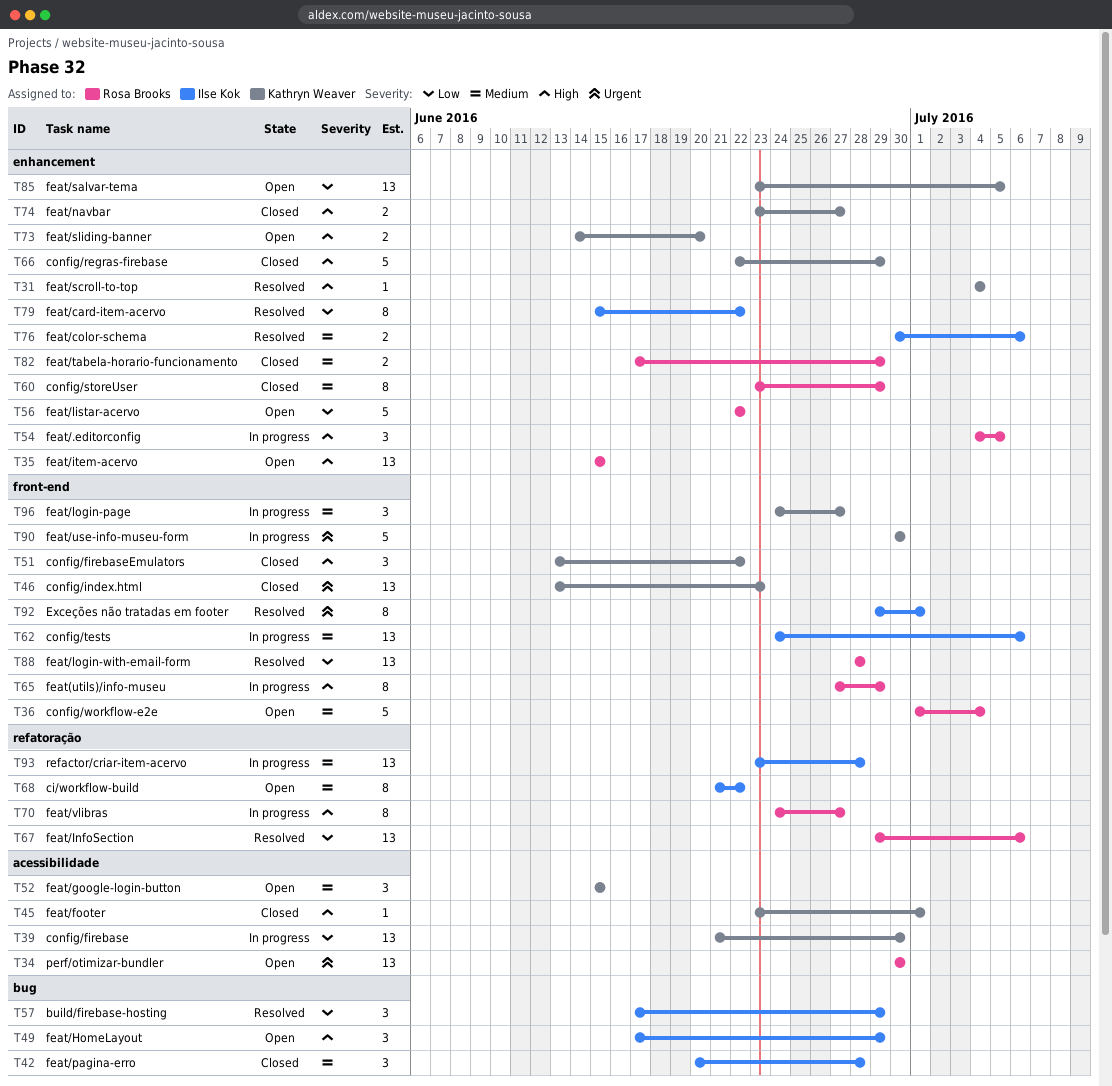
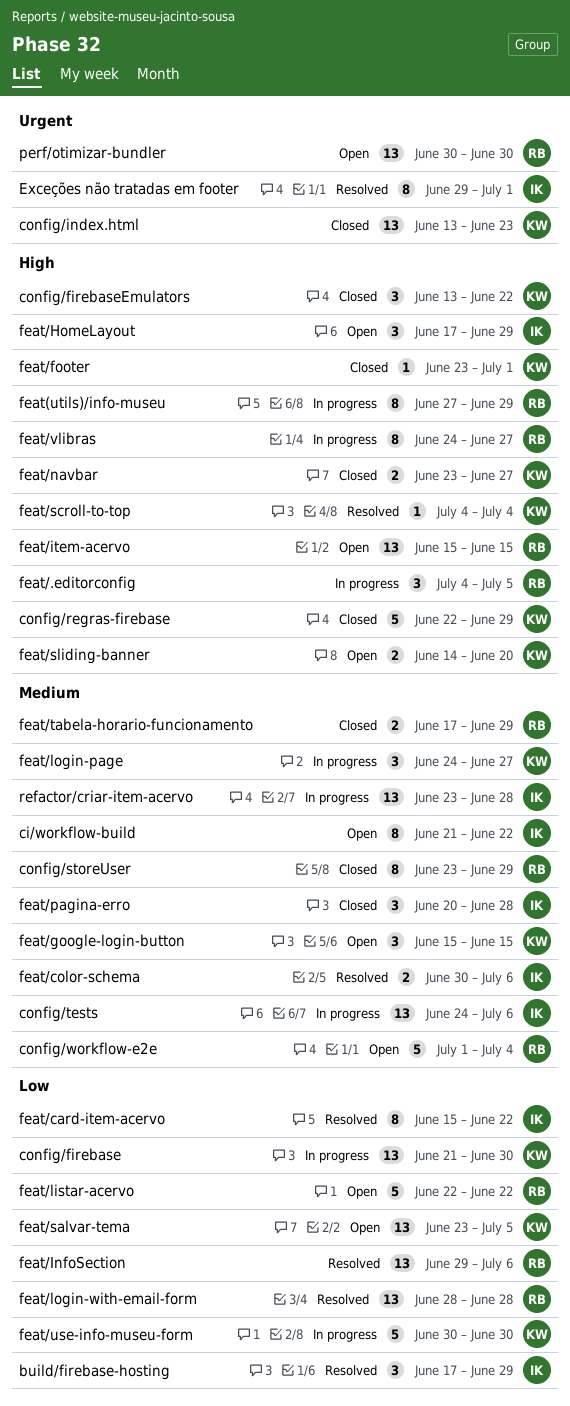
feat/use-info-museu-form, priority: Urgent -> Low

